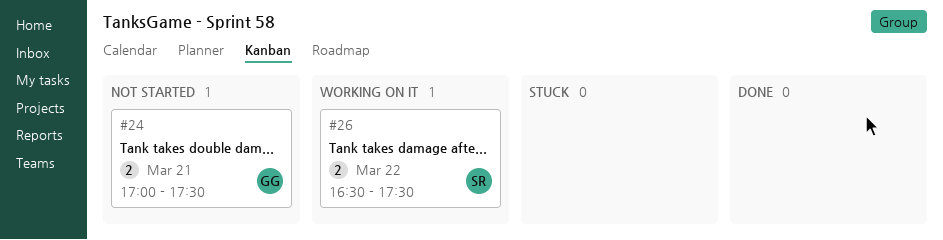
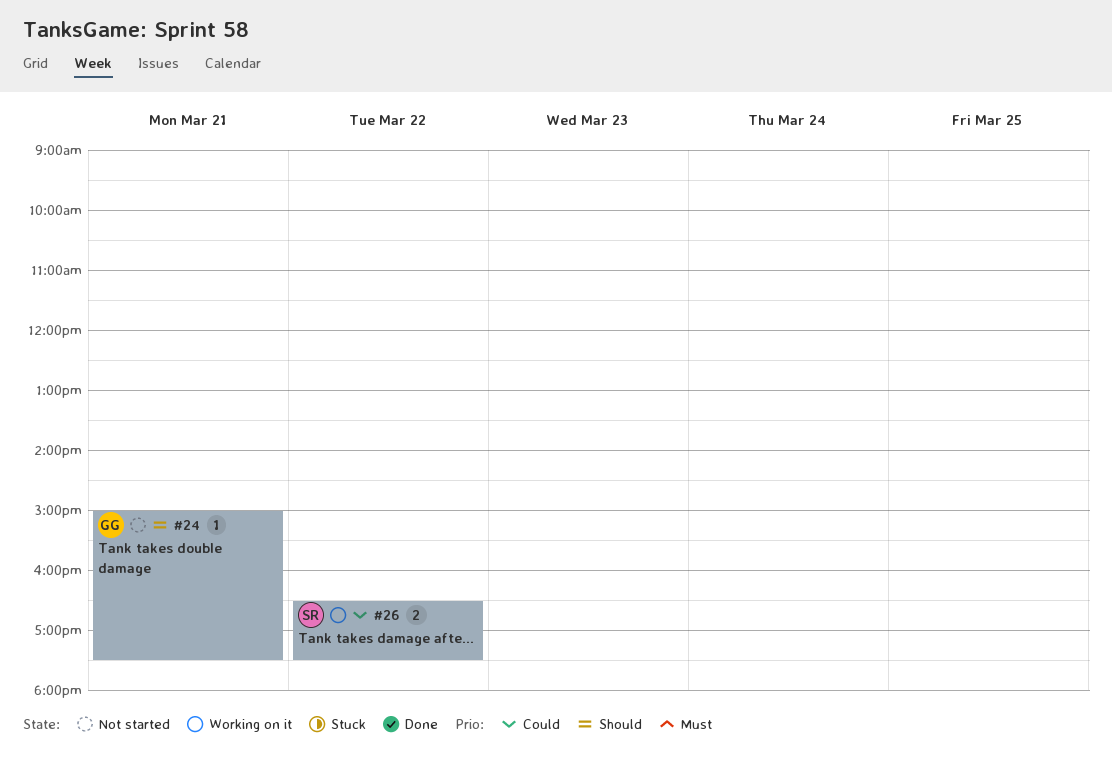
#24, estimate: 2 -> 1
#24, begins: 17:00 -> 15:00

